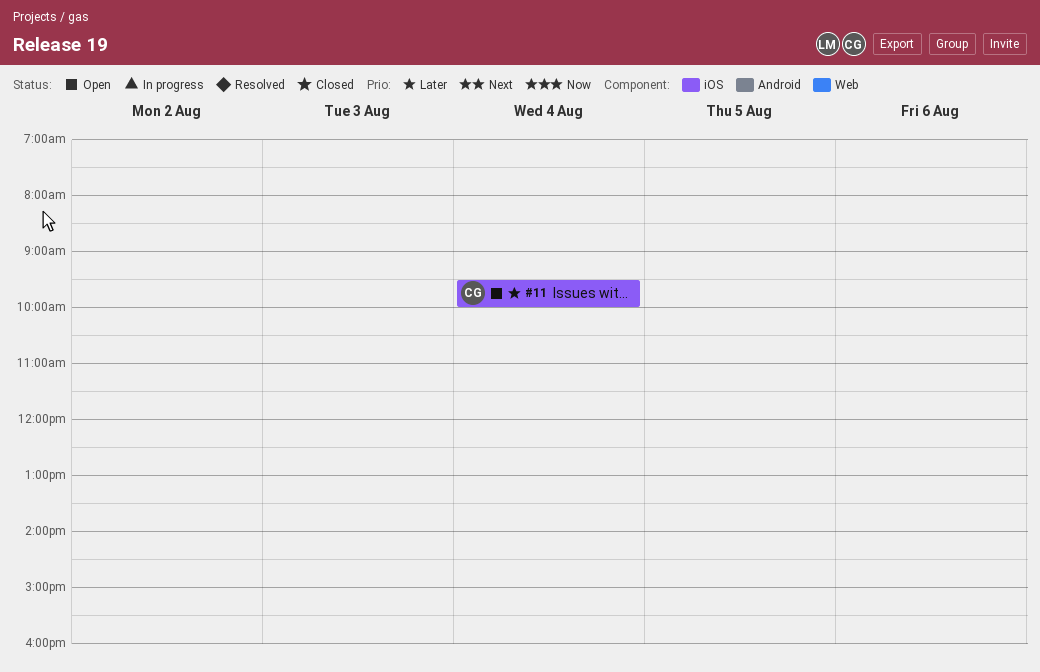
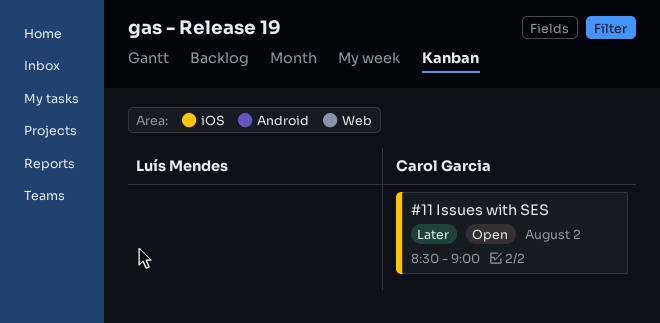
#11, day: Aug 4 -> Aug 2
#11, begins: 09:30 -> 08:30
#11, ends: 10:00 -> 09:00

